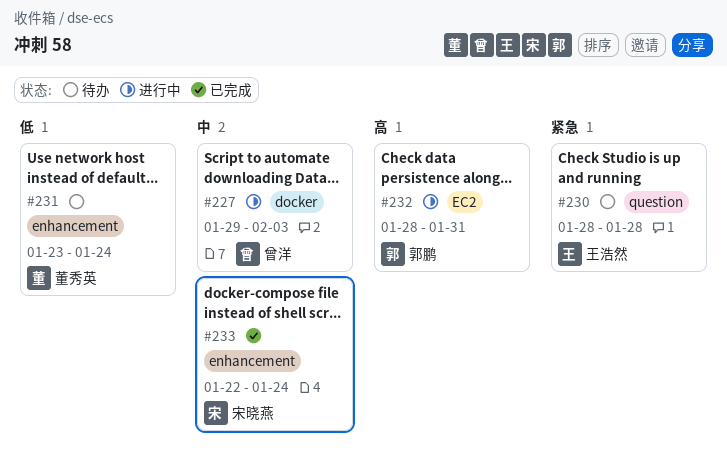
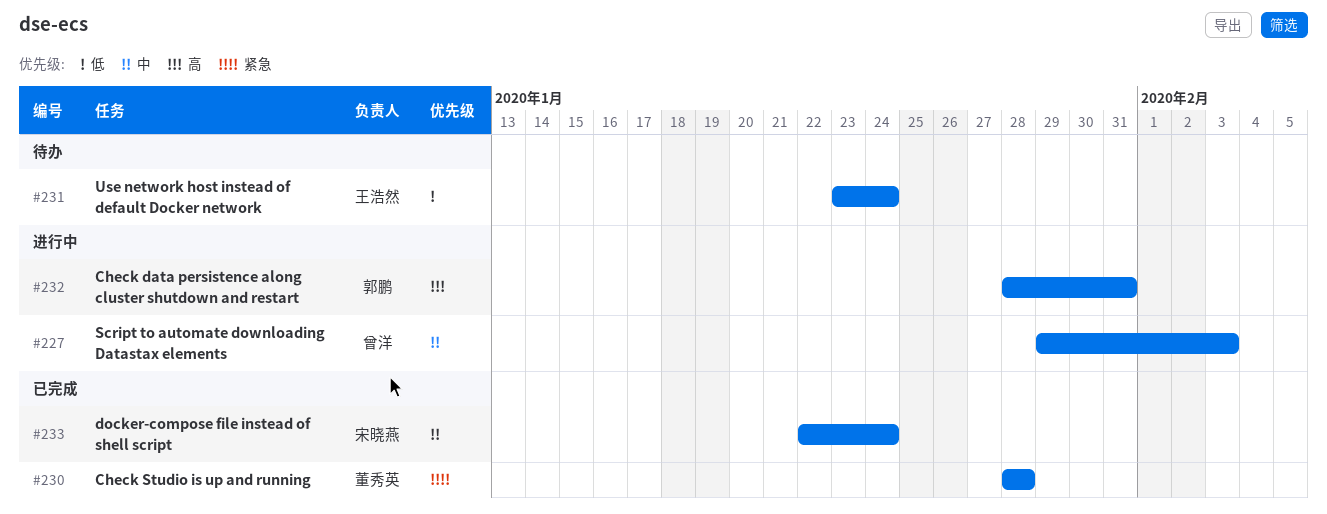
#230, status: 待办 -> 已完成
#230, owner: 王浩然 -> 董秀英
#231, owner: 董秀英 -> 王浩然

